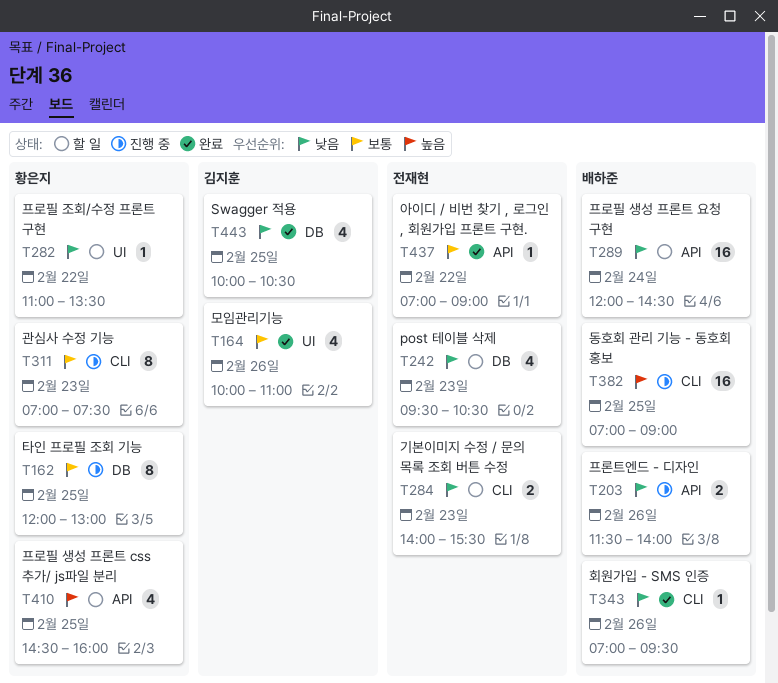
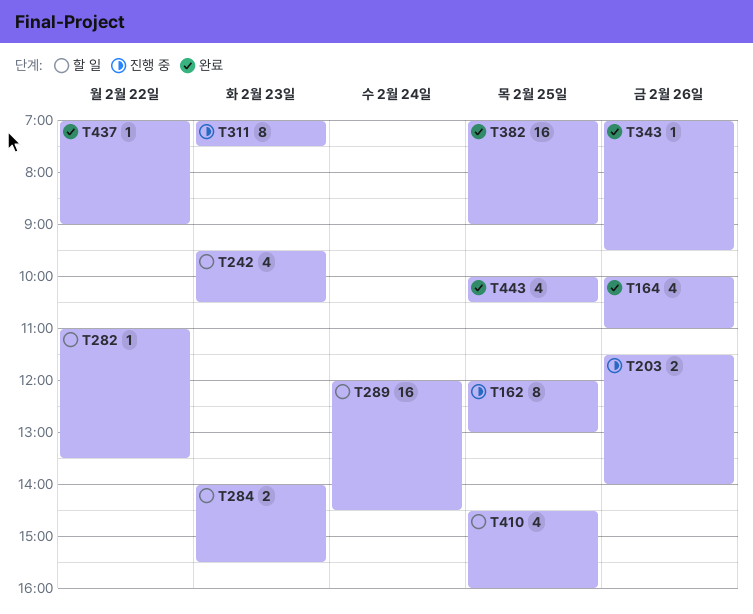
T382, status: 진행 중 -> 완료

